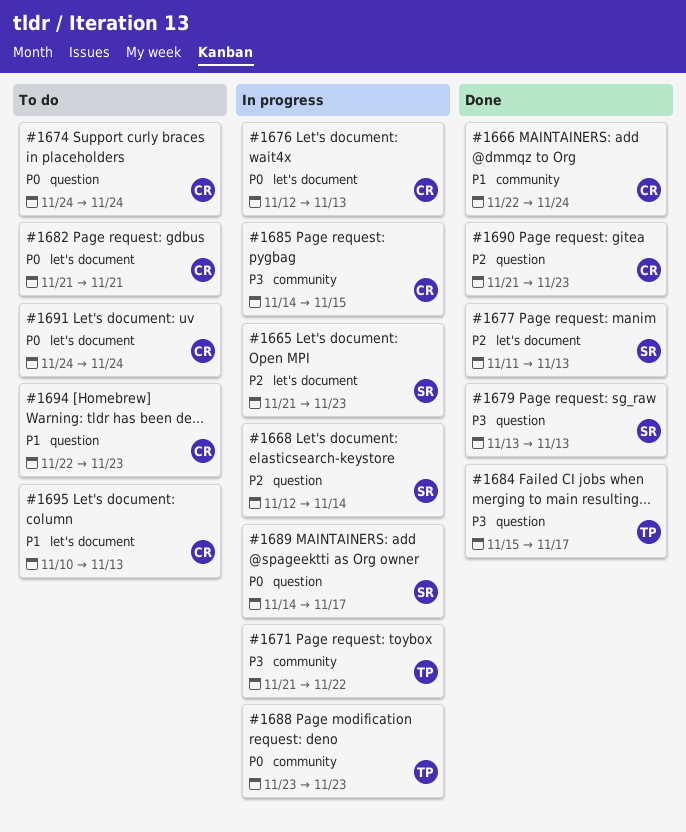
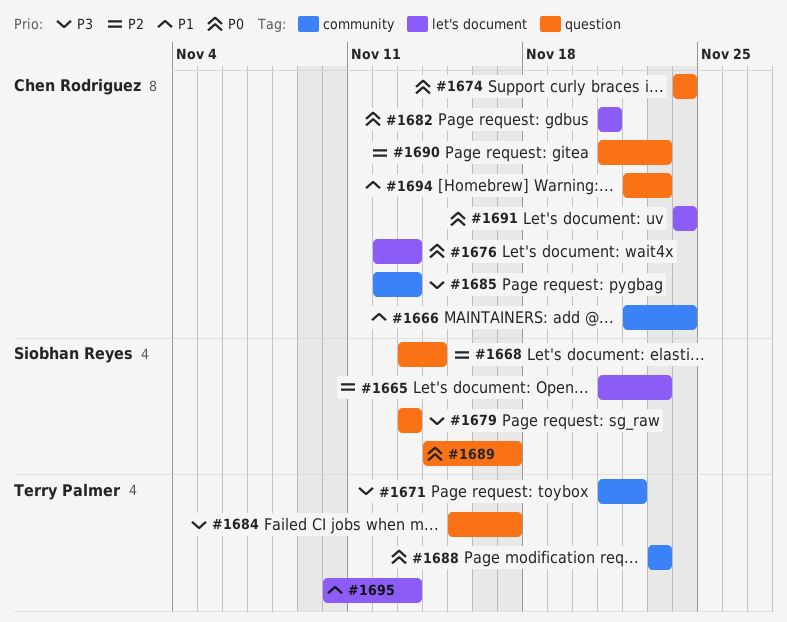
#1668, start: Nov 12 -> Nov 13
#1677: present -> none
#1685, start: Nov 14 -> Nov 12
#1685, due: Nov 15 -> Nov 13
#1695, owner: Chen Rodriguez -> Terry Palmer

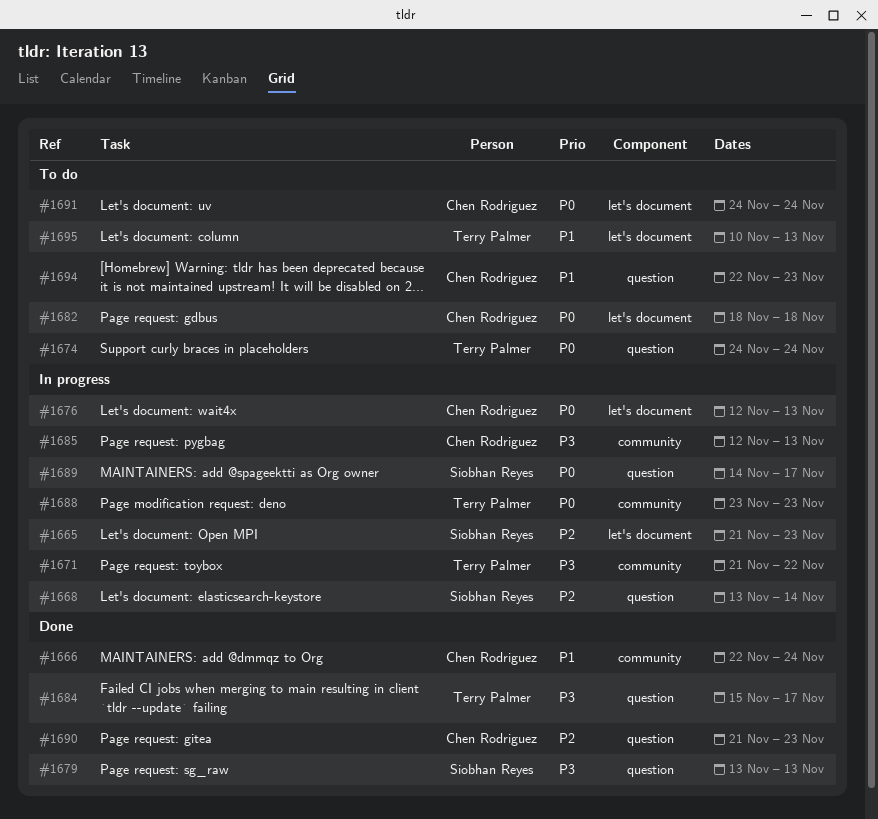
#1674, owner: Chen Rodriguez -> Terry Palmer
#1682, start: Nov 21 -> Nov 18
#1682, due: Nov 21 -> Nov 18

